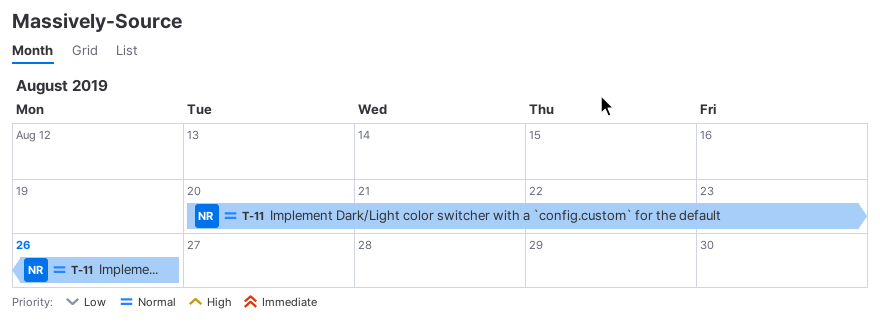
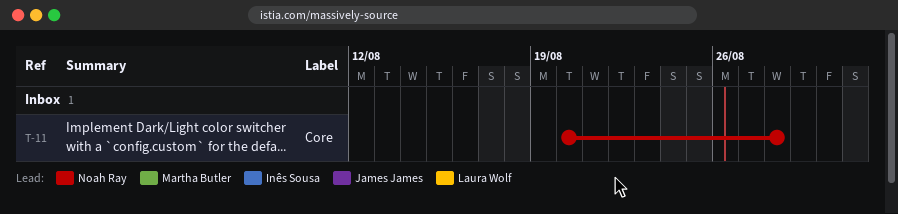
T-11, due: Aug 26 -> Aug 28

